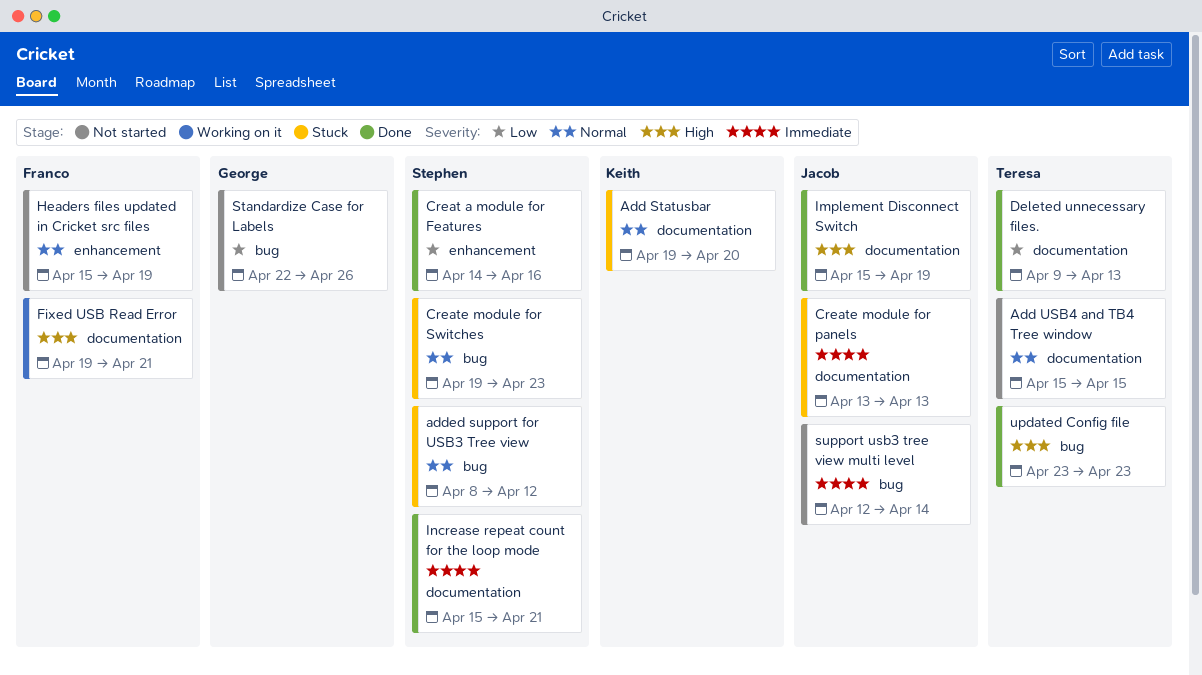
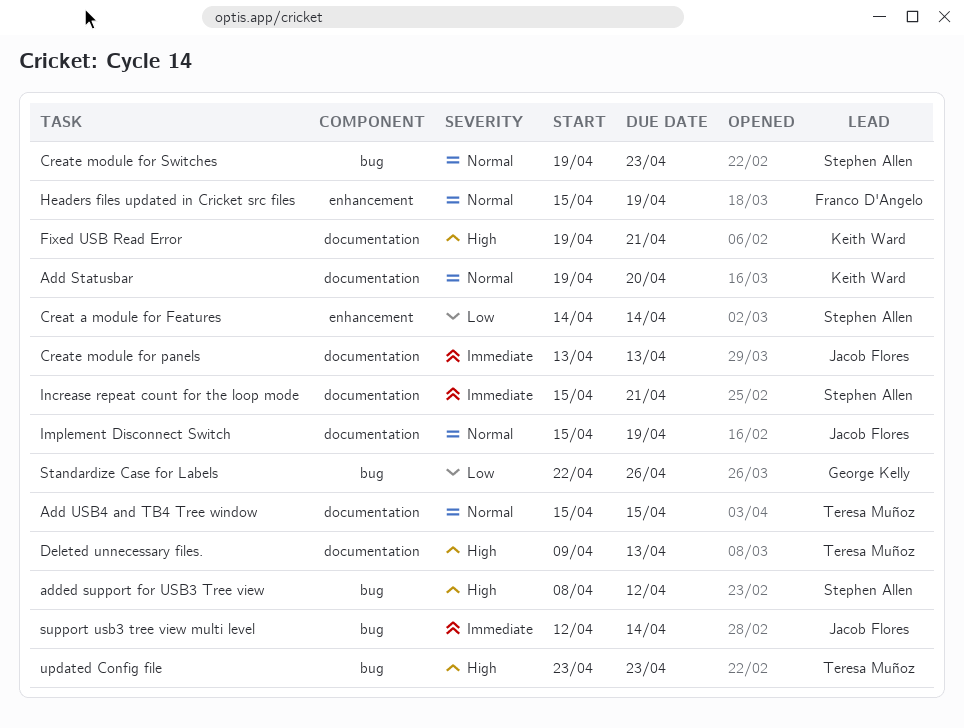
added support for USB3 Tree view, priority: Normal -> High
Creat a module for Features, due: Apr 16 -> Apr 14
Deleted unnecessary files., priority: Low -> High
Fixed USB Read Error, owner: Franco D'Angelo -> Keith Ward
Implement Disconnect Switch, priority: High -> Normal

